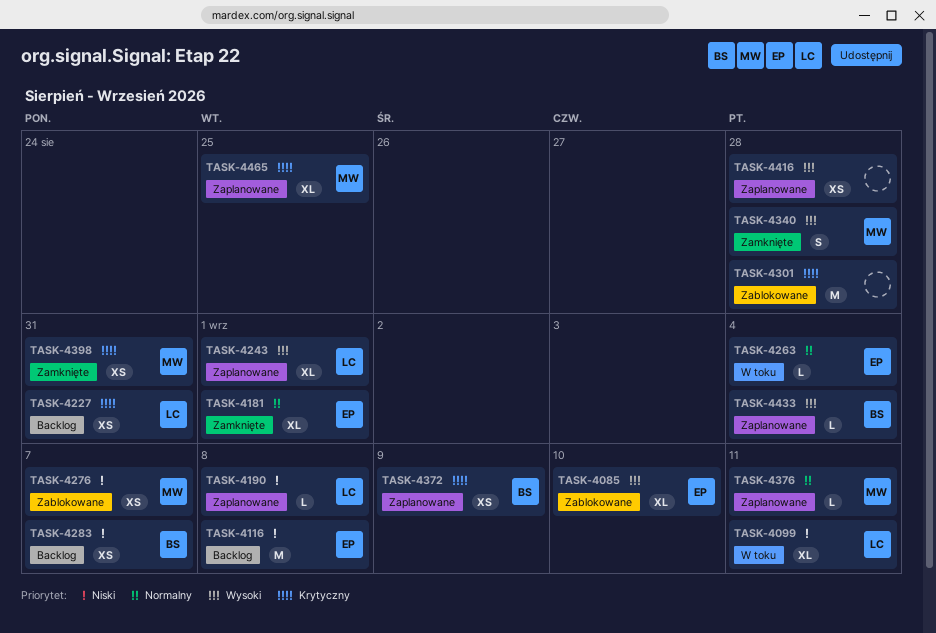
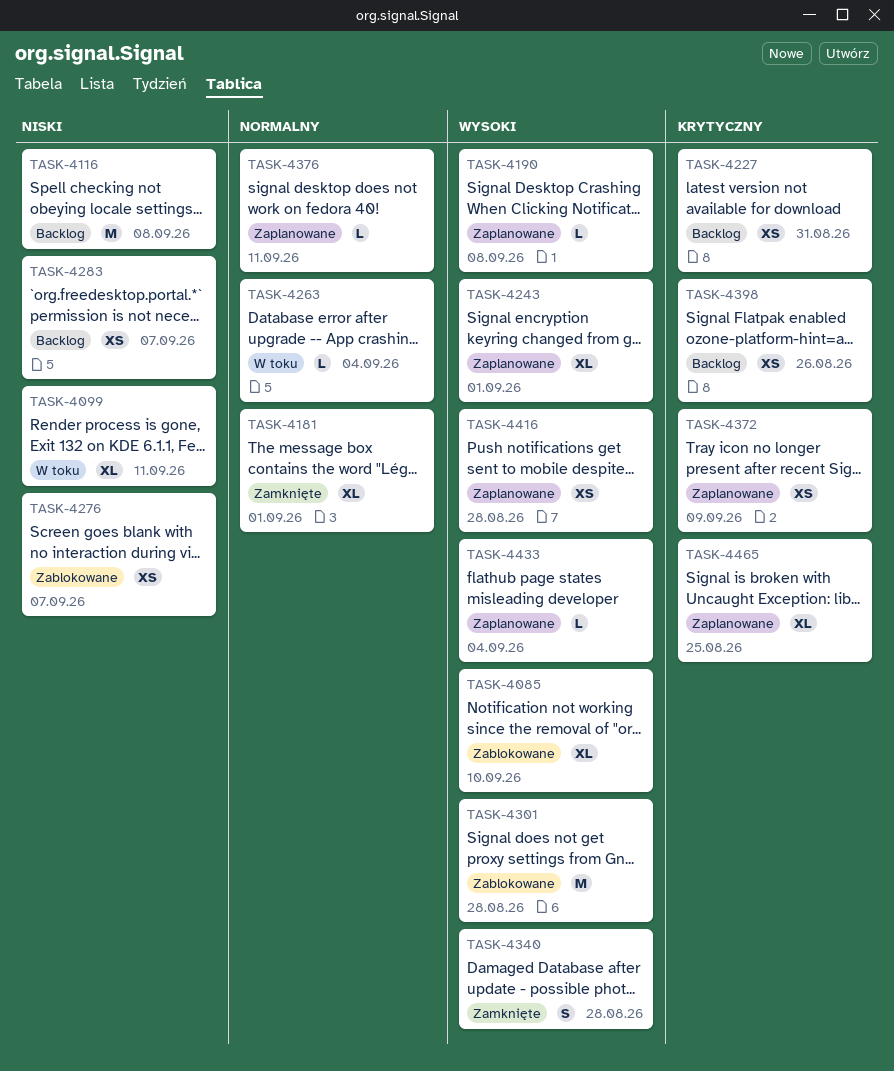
TASK-4190, priority: Niski -> Wysoki
TASK-4301, priority: Krytyczny -> Wysoki
TASK-4398, status: Zamknięte -> Backlog
TASK-4398, due: Aug 31 -> Aug 26

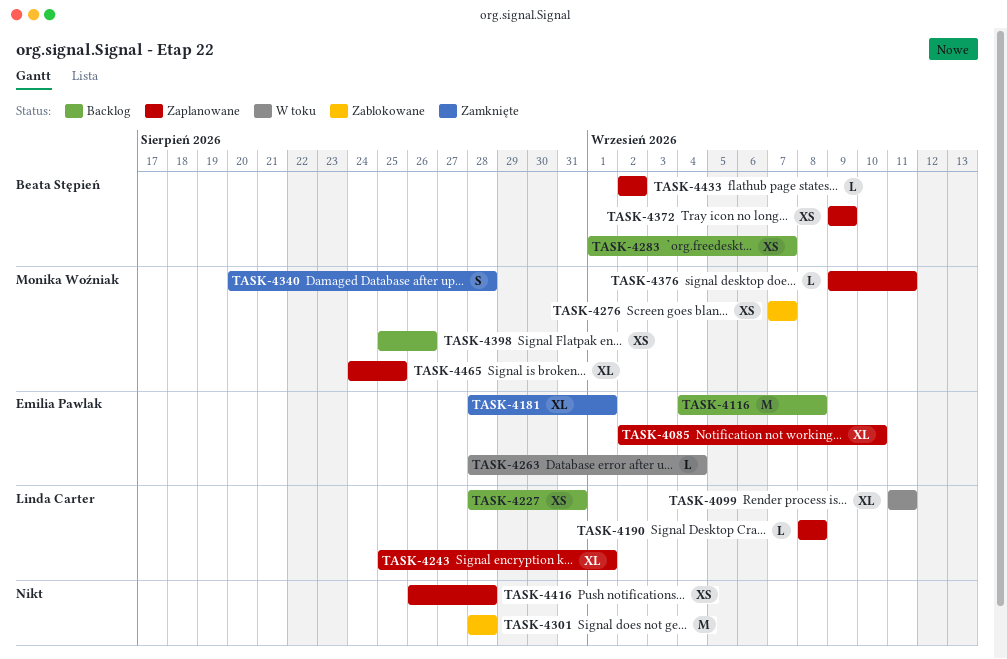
TASK-4085, status: Zablokowane -> Zaplanowane
TASK-4433, due: Sep 4 -> Sep 2

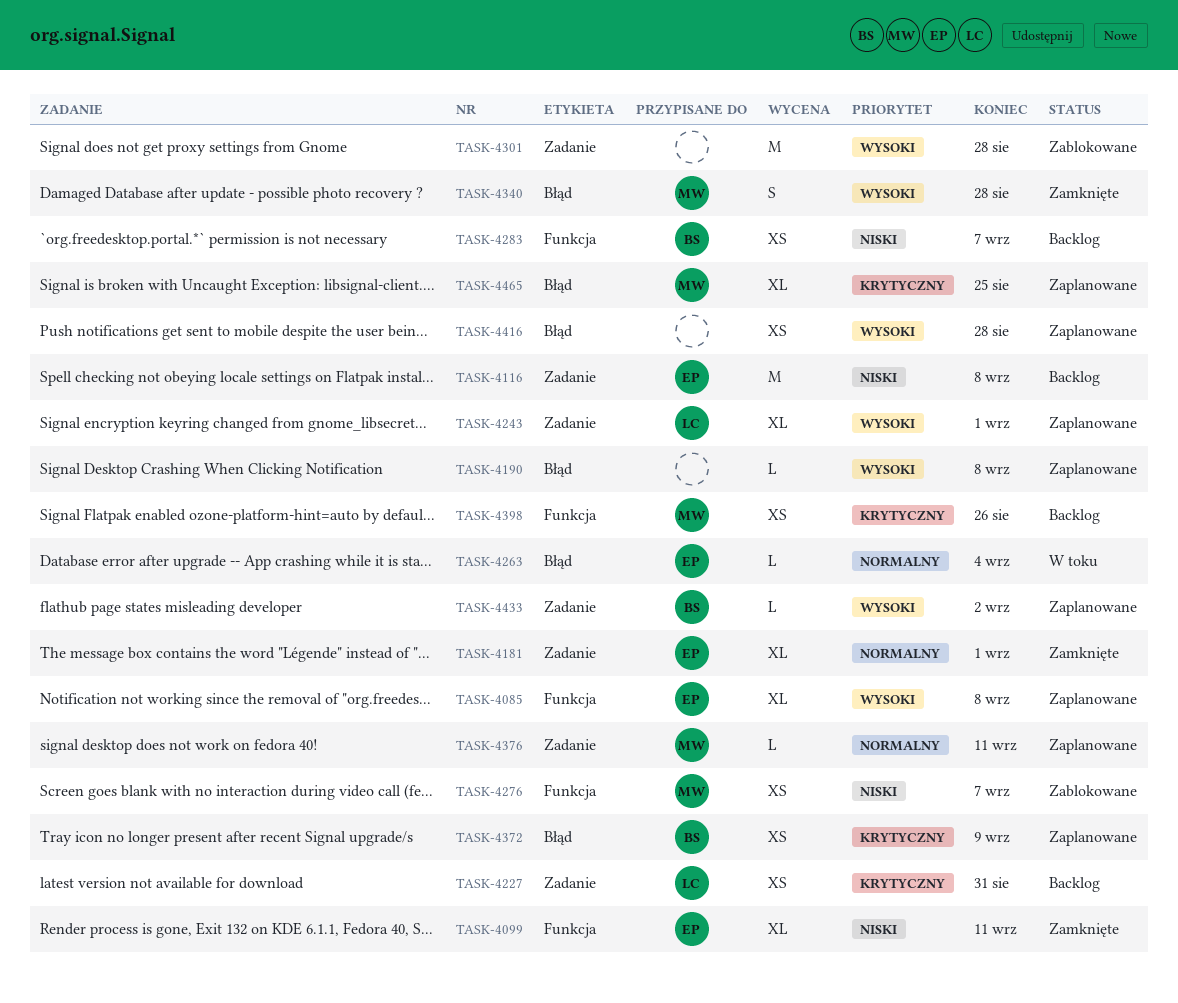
TASK-4085, due: Sep 10 -> Sep 8
TASK-4099, status: W toku -> Zamknięte
TASK-4099, owner: Linda Carter -> Emilia Pawlak
TASK-4190, owner: Linda Carter -> none

